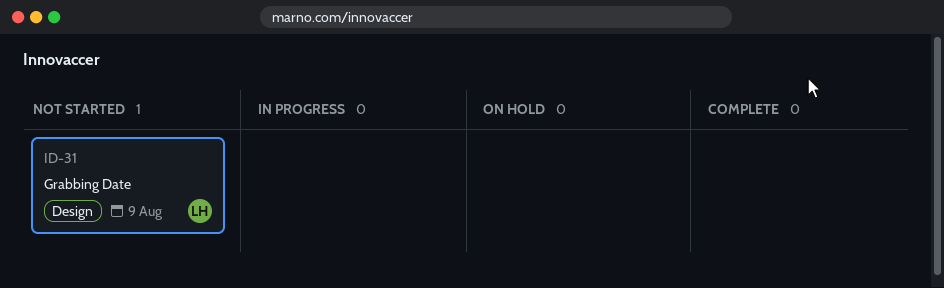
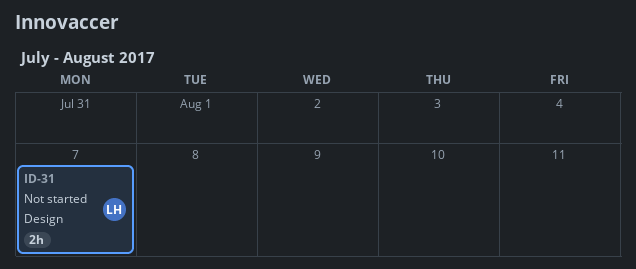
ID-31, due: Aug 9 -> Aug 7

